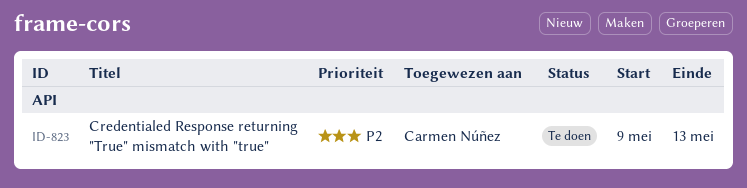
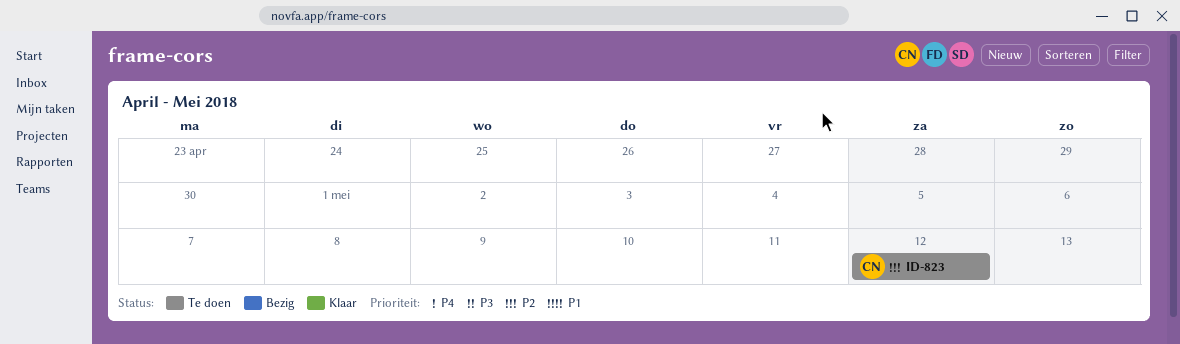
ID-823, start: May 9 -> May 12
ID-823, due: May 13 -> May 12

